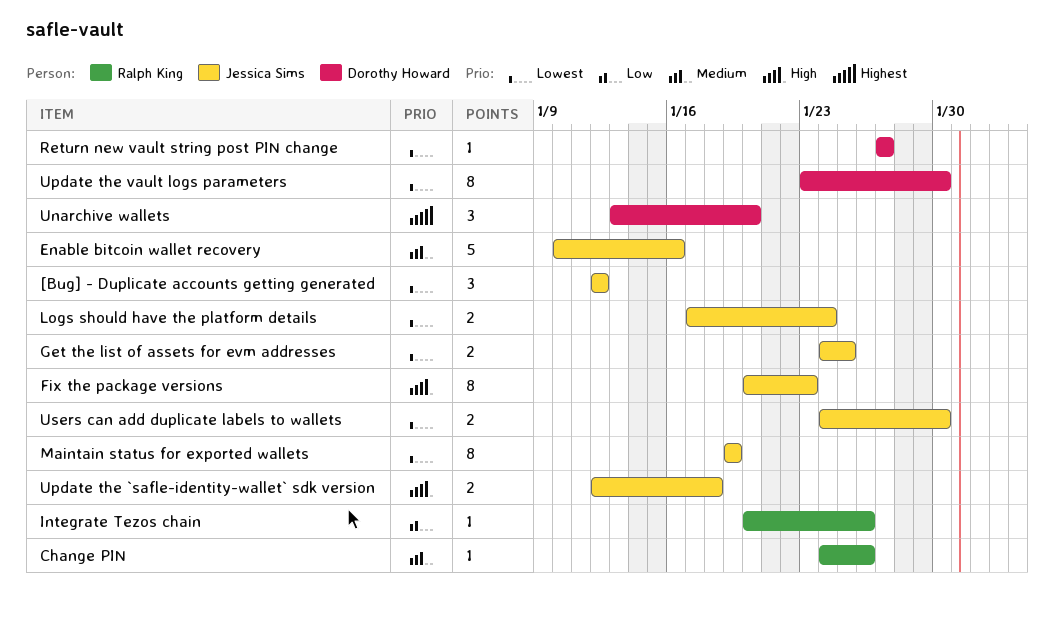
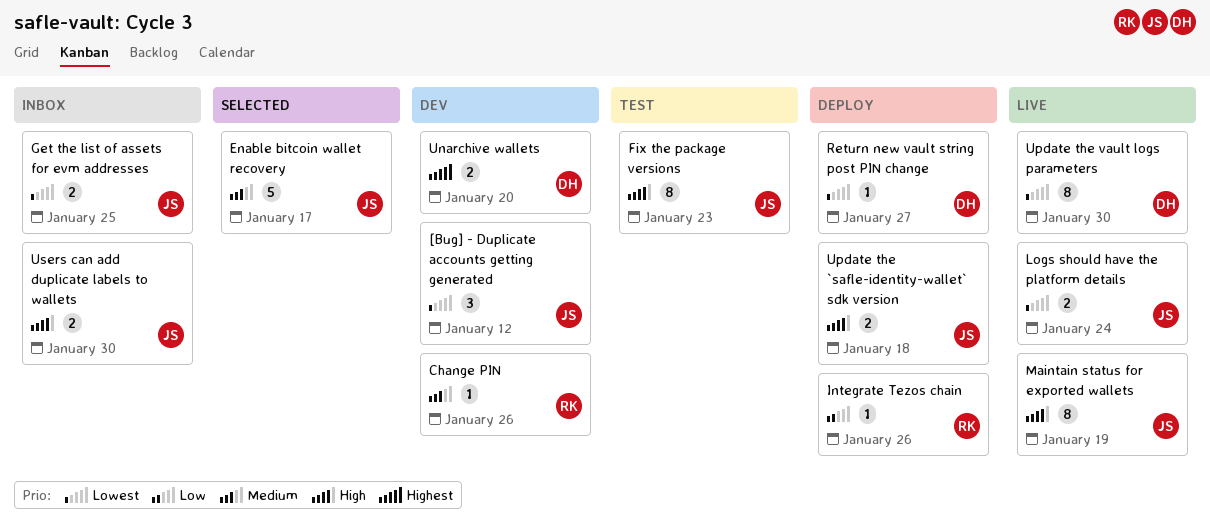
Enable bitcoin wallet recovery, due: Jan 16 -> Jan 17
Maintain status for exported wallets, priority: Lowest -> High
Unarchive wallets, estimate: 3 -> 2
Users can add duplicate labels to wallets, priority: Lowest -> High

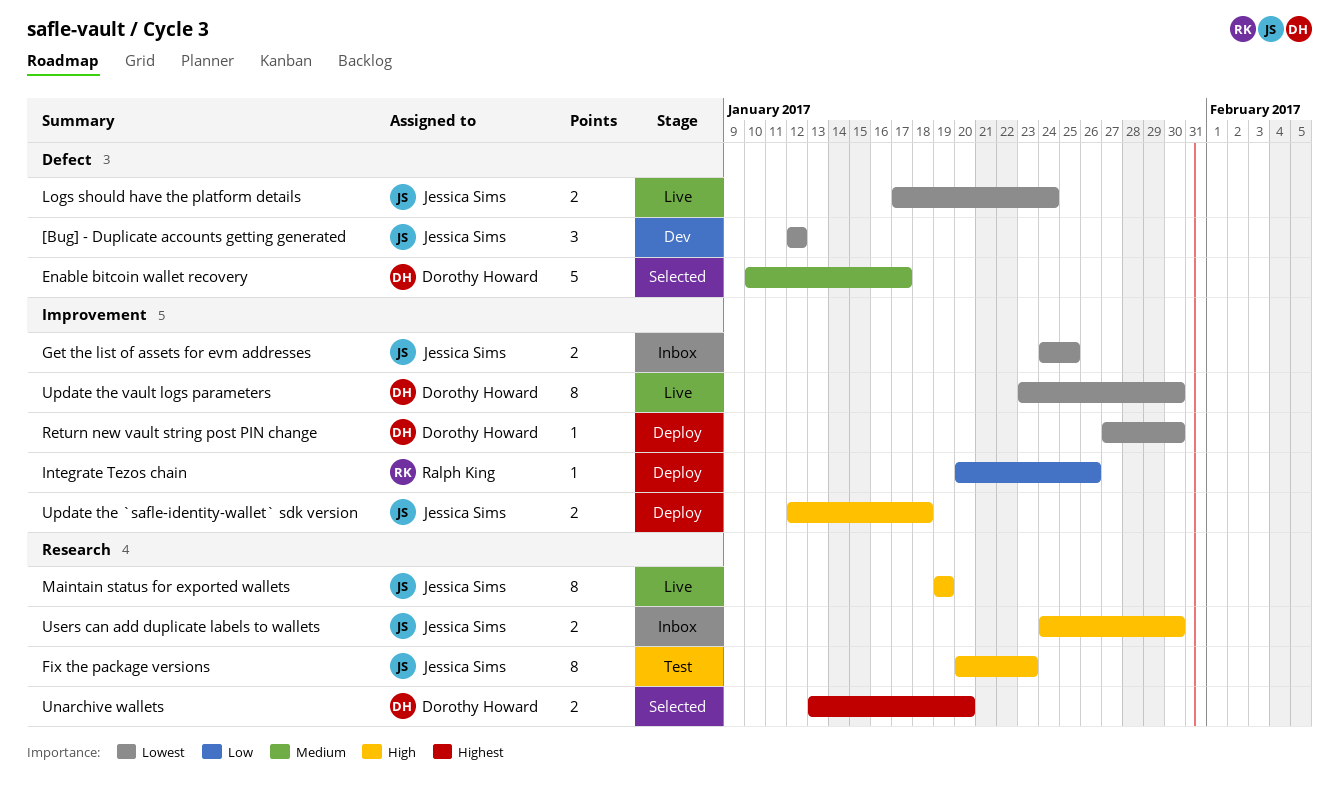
Change PIN: present -> none
Enable bitcoin wallet recovery, owner: Jessica Sims -> Dorothy Howard
Return new vault string post PIN change, due: Jan 27 -> Jan 30
Unarchive wallets, status: Dev -> Selected

